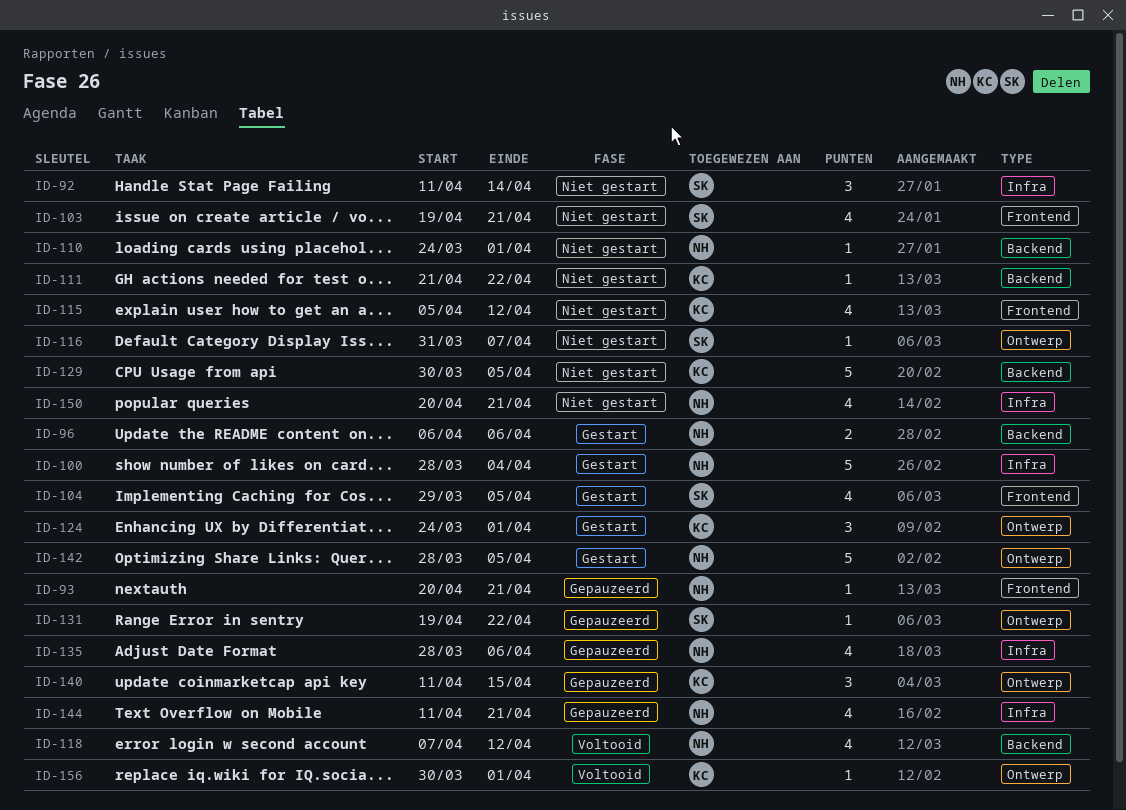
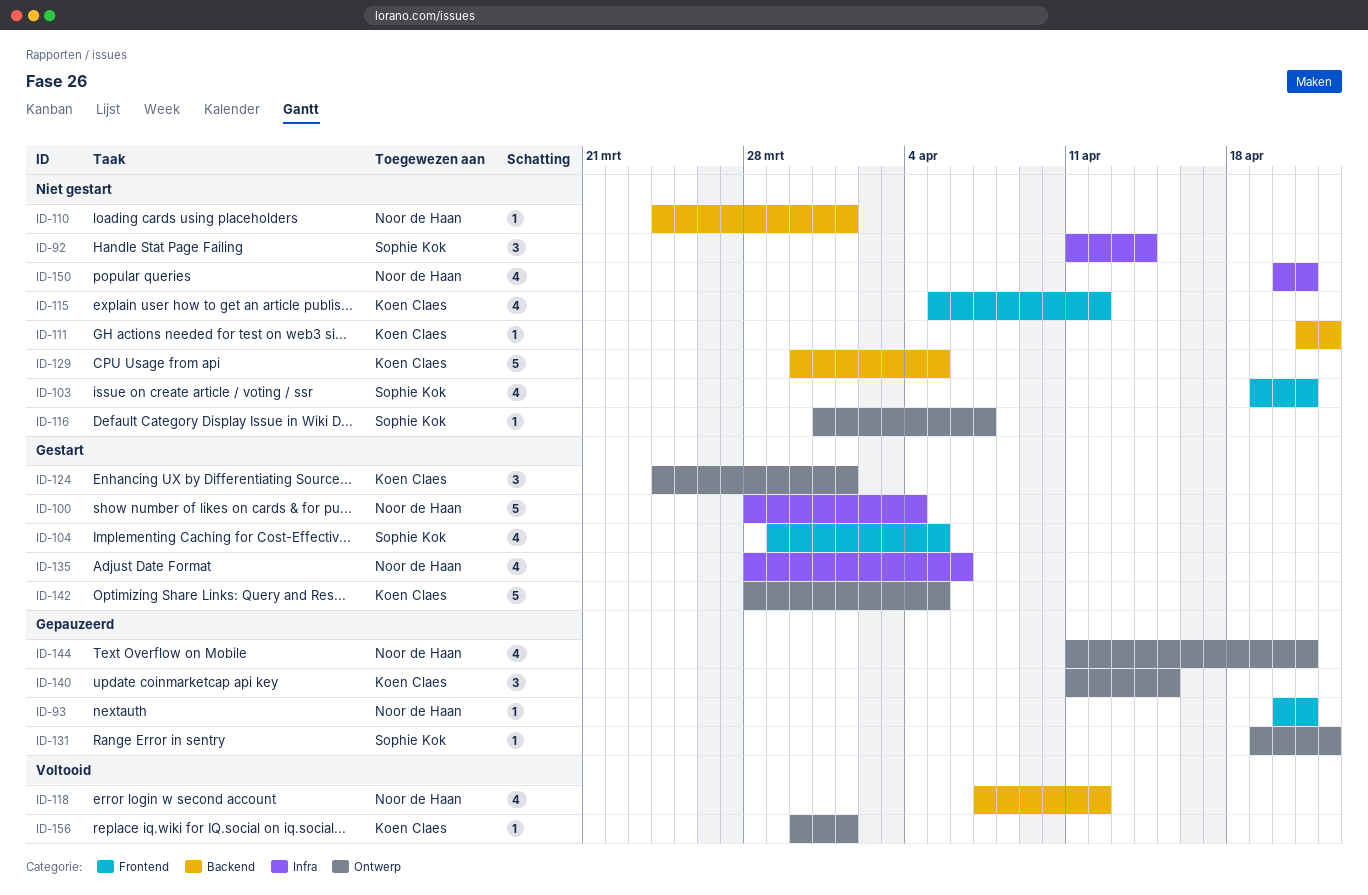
ID-96: present -> none
ID-135, status: Gepauzeerd -> Gestart
ID-142, owner: Noor de Haan -> Koen Claes
ID-144, label: Infra -> Ontwerp

